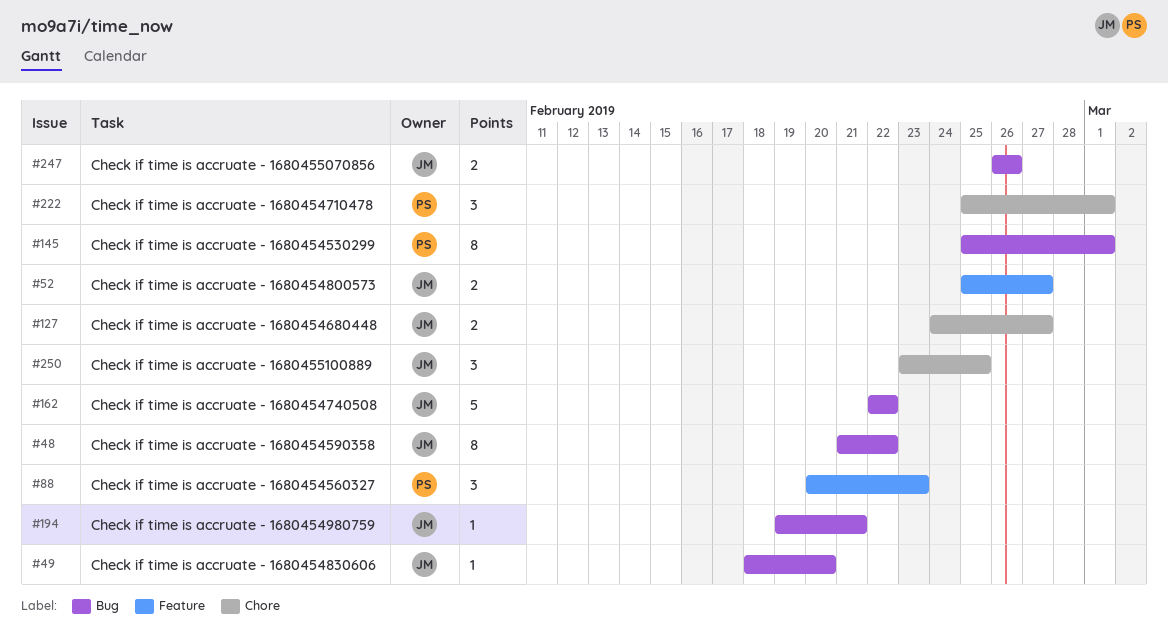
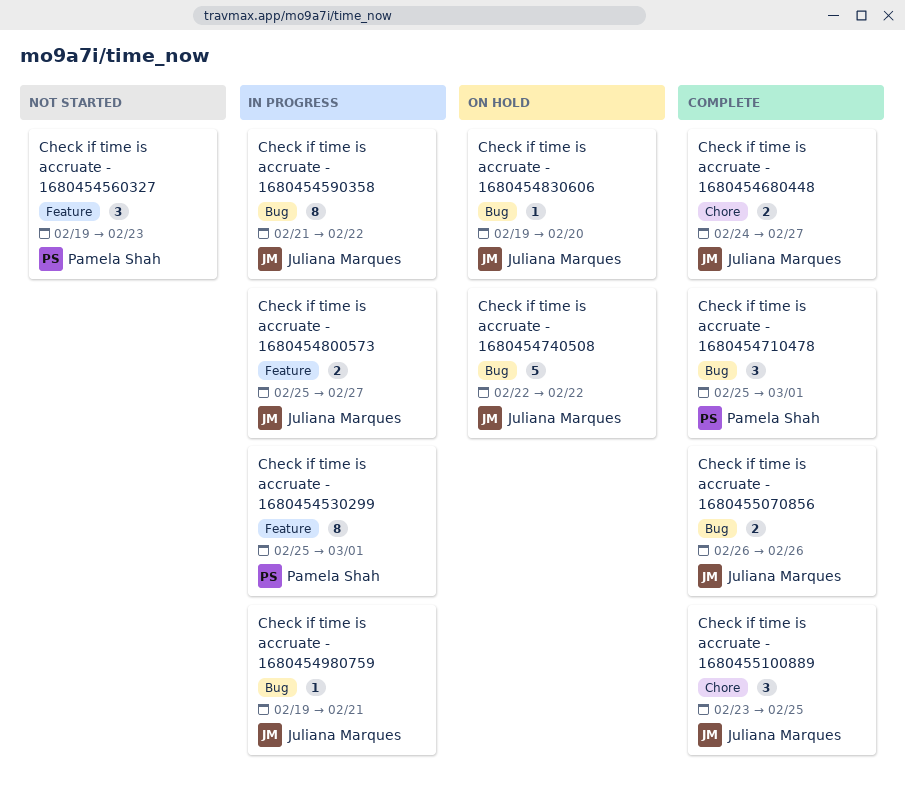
Check if time is accruate - 1680454530299, label: Bug -> Feature
Check if time is accruate - 1680454560327, start: Feb 20 -> Feb 19
Check if time is accruate - 1680454710478, label: Chore -> Bug
Check if time is accruate - 1680454830606, start: Feb 18 -> Feb 19

